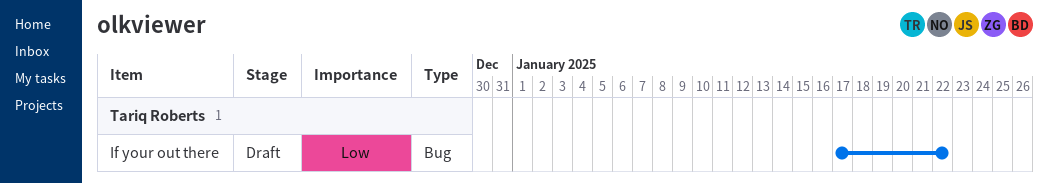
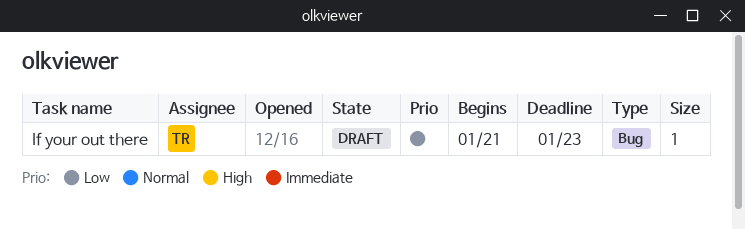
If your out there, start: Jan 17 -> Jan 21
If your out there, due: Jan 22 -> Jan 23

